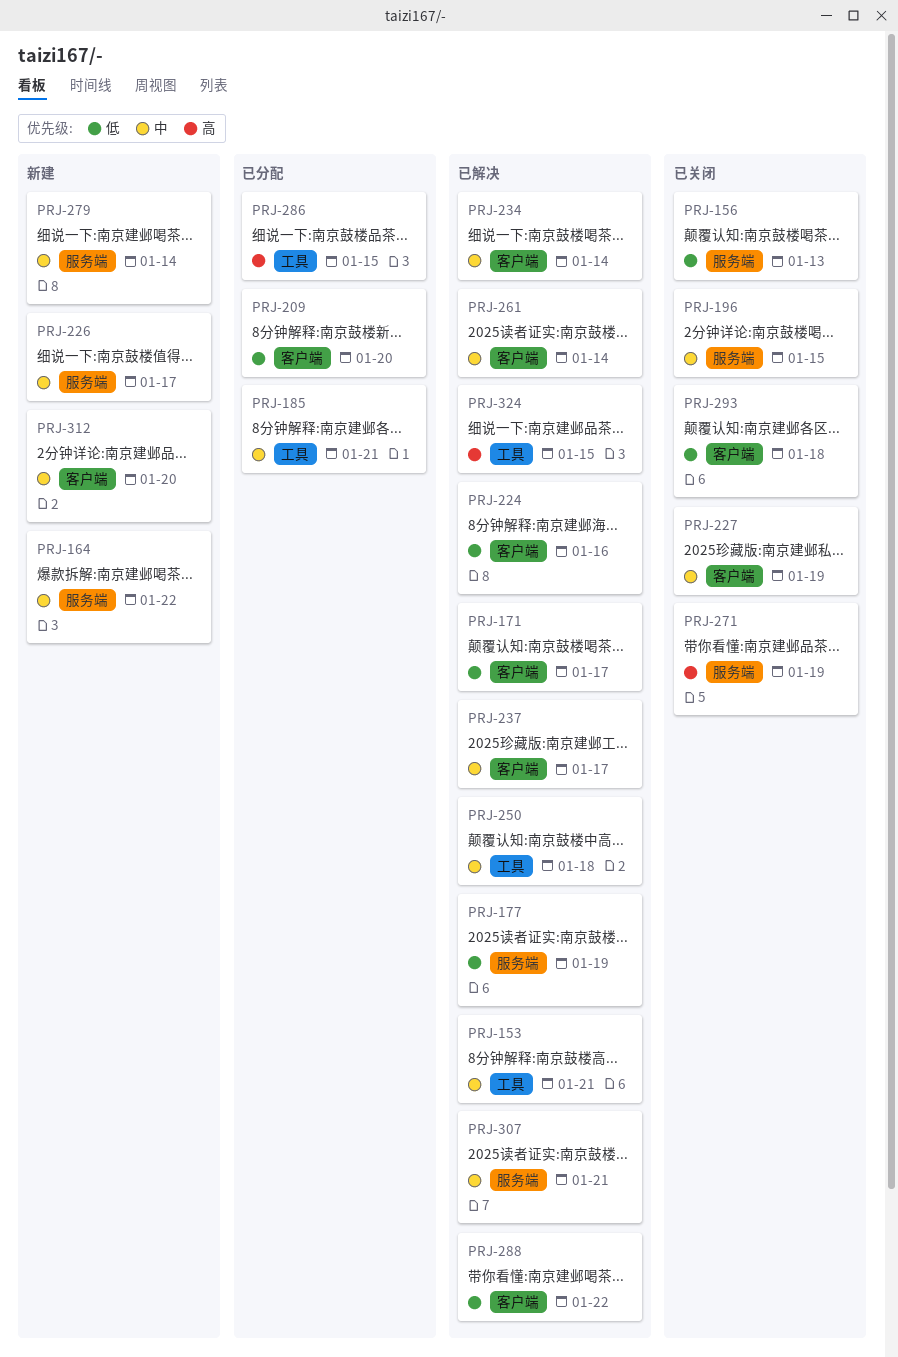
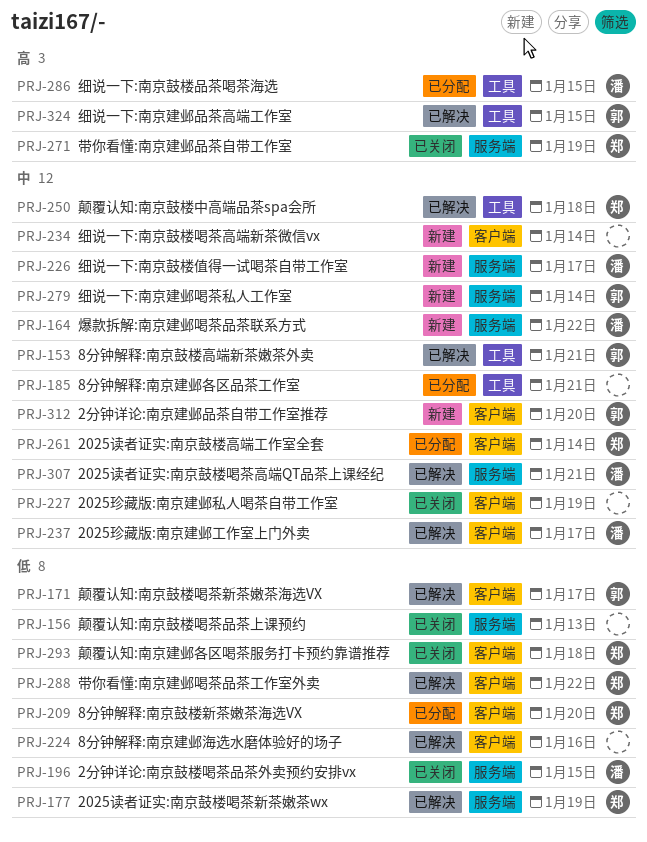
PRJ-196, priority: 中 -> 低
PRJ-234, status: 已解决 -> 新建
PRJ-261, status: 已解决 -> 已分配

